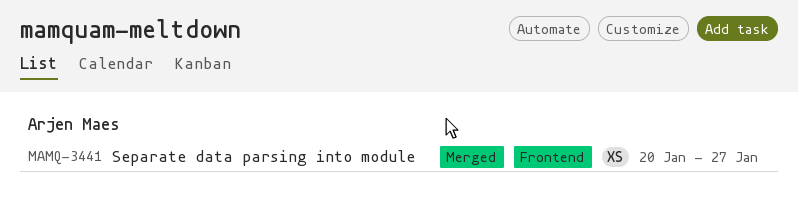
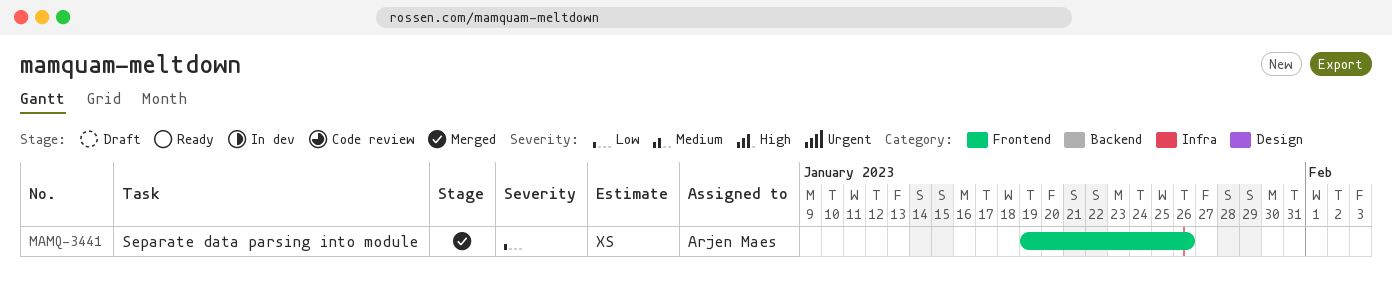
MAMQ-3441, start: Jan 20 -> Jan 19
MAMQ-3441, due: Jan 27 -> Jan 26

